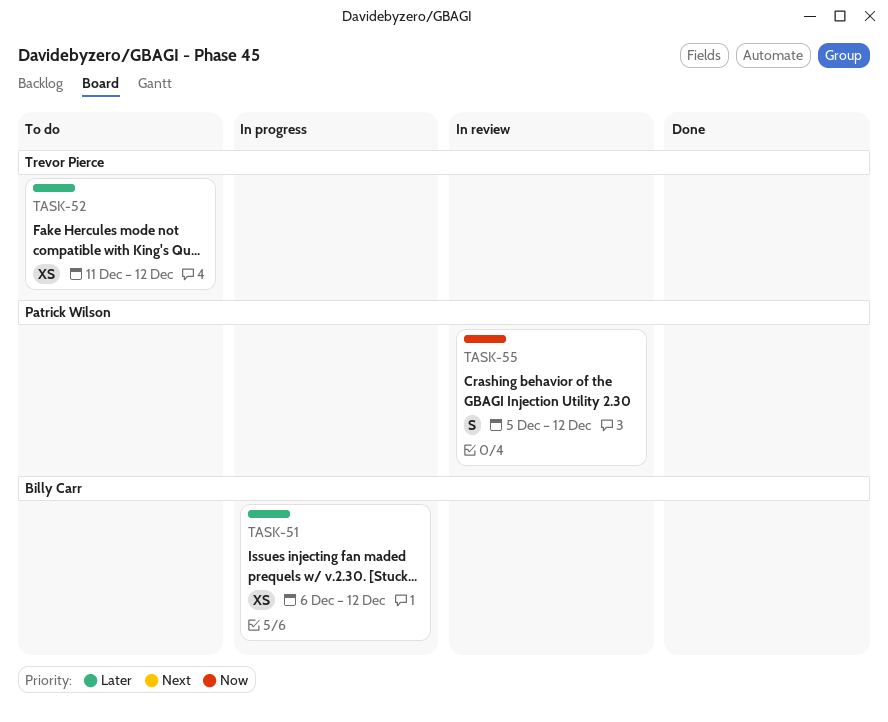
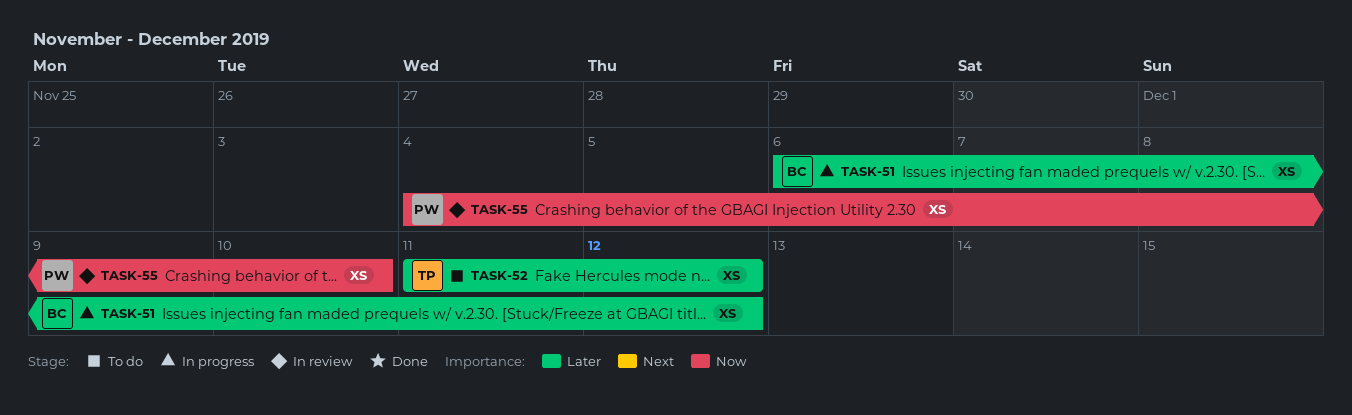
TASK-55, estimate: S -> XS
TASK-55, start: Dec 5 -> Dec 4
TASK-55, due: Dec 12 -> Dec 10

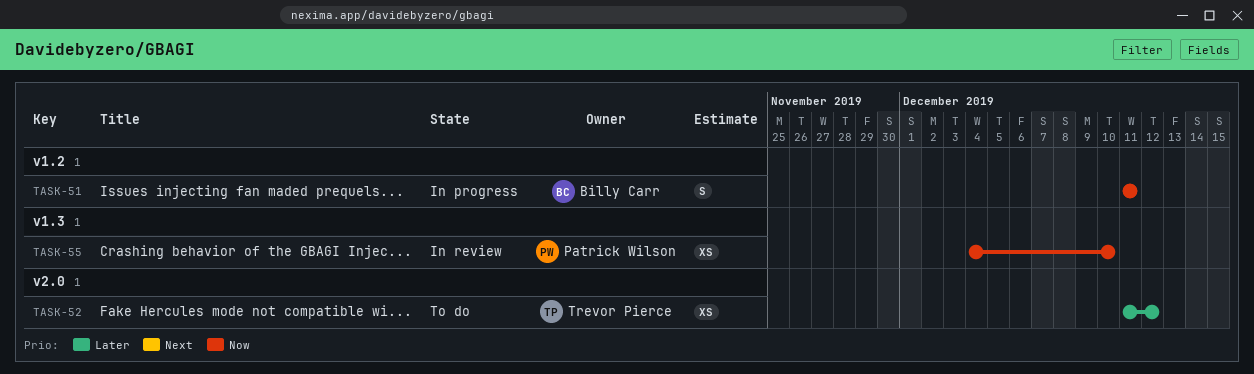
TASK-51, priority: Later -> Now
TASK-51, estimate: XS -> S
TASK-51, start: Dec 6 -> Dec 11
TASK-51, due: Dec 12 -> Dec 11

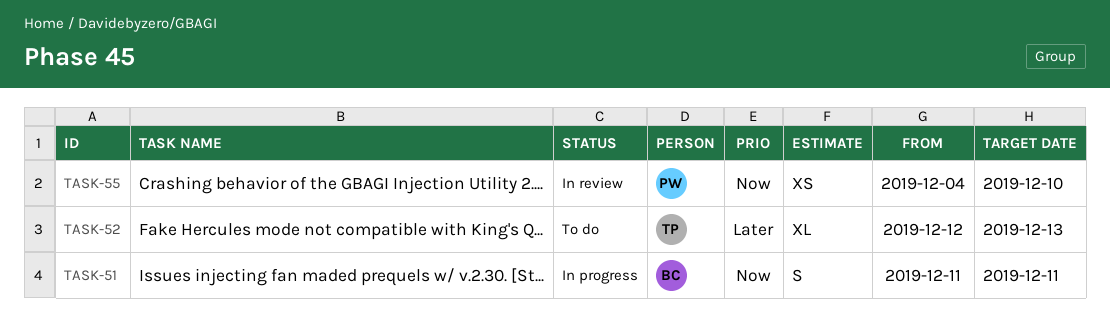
TASK-52, estimate: XS -> XL
TASK-52, start: Dec 11 -> Dec 12
TASK-52, due: Dec 12 -> Dec 13

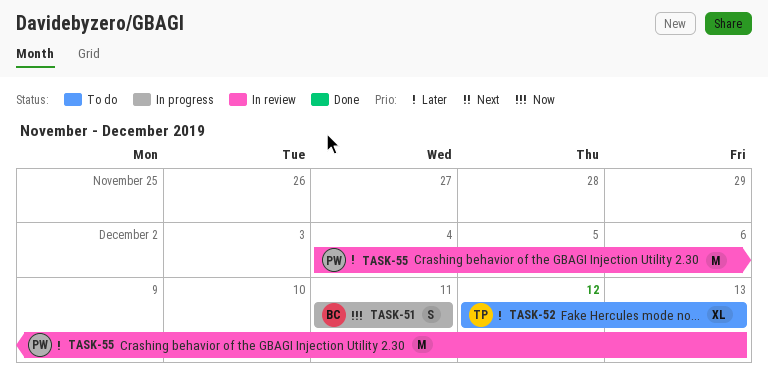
TASK-55, priority: Now -> Later
TASK-55, estimate: XS -> M
TASK-55, due: Dec 10 -> Dec 13

